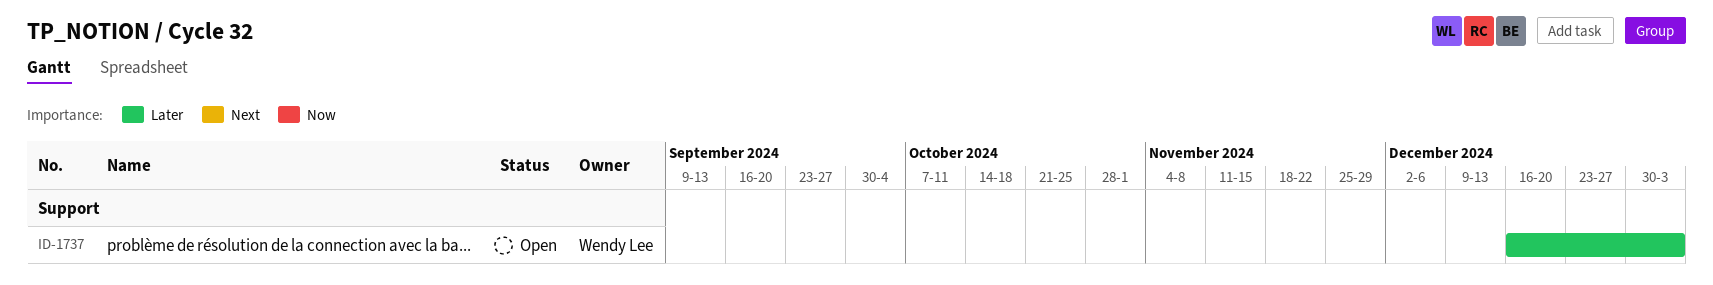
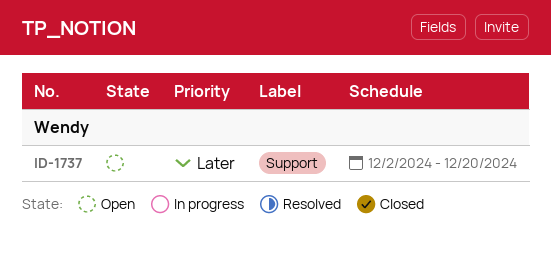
ID-1737, start: Dec 16 -> Dec 2
ID-1737, due: Jan 3 -> Dec 20

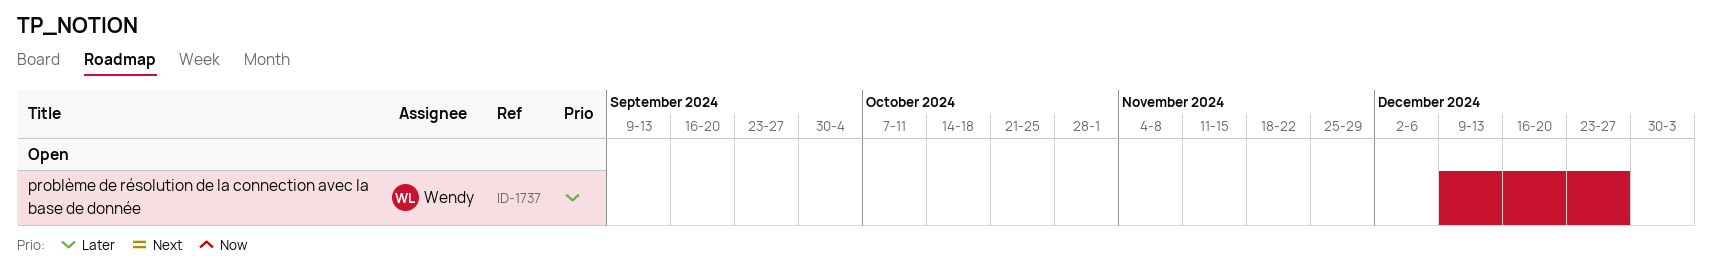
ID-1737, start: Dec 2 -> Dec 9
ID-1737, due: Dec 20 -> Dec 27

